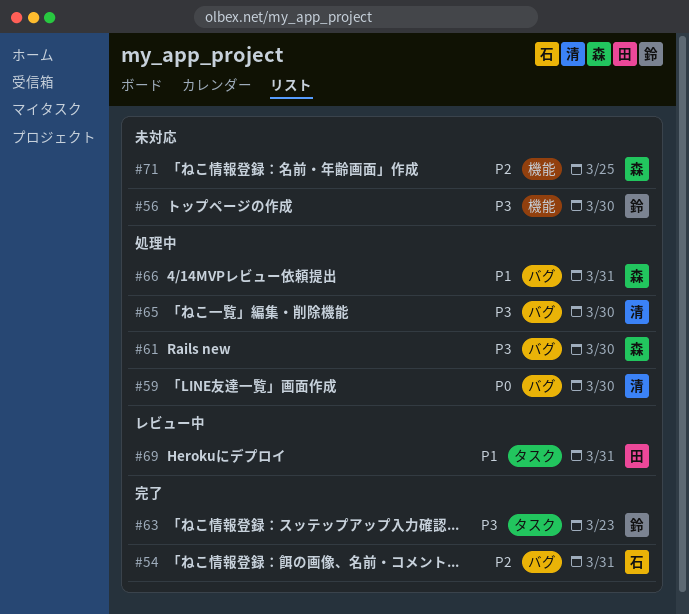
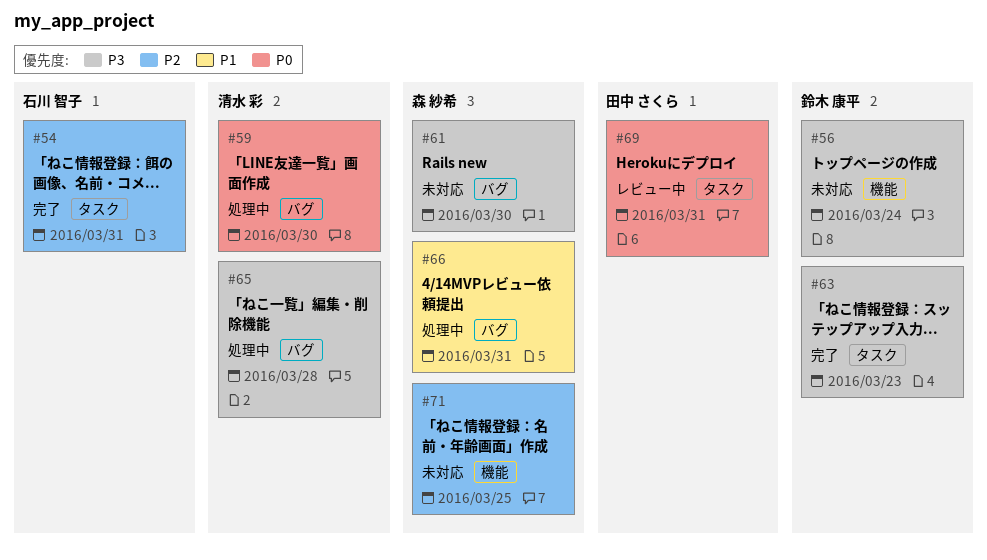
#54, label: バグ -> タスク
#56, due: Mar 30 -> Mar 24
#61, status: 処理中 -> 未対応
#65, due: Mar 30 -> Mar 28
#69, priority: P1 -> P0

